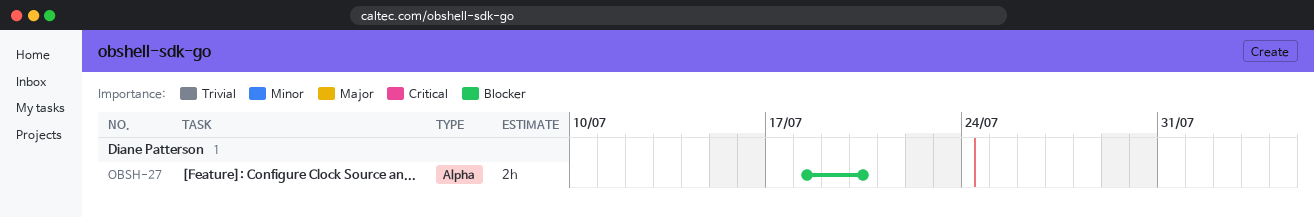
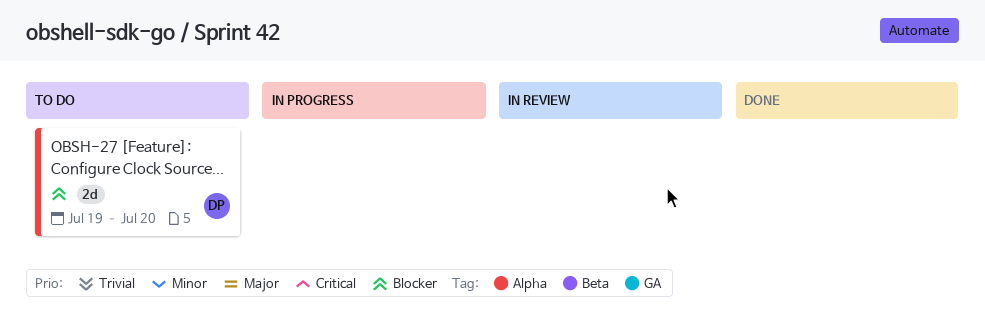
OBSH-27, estimate: 2h -> 2d
OBSH-27, start: Jul 18 -> Jul 19

